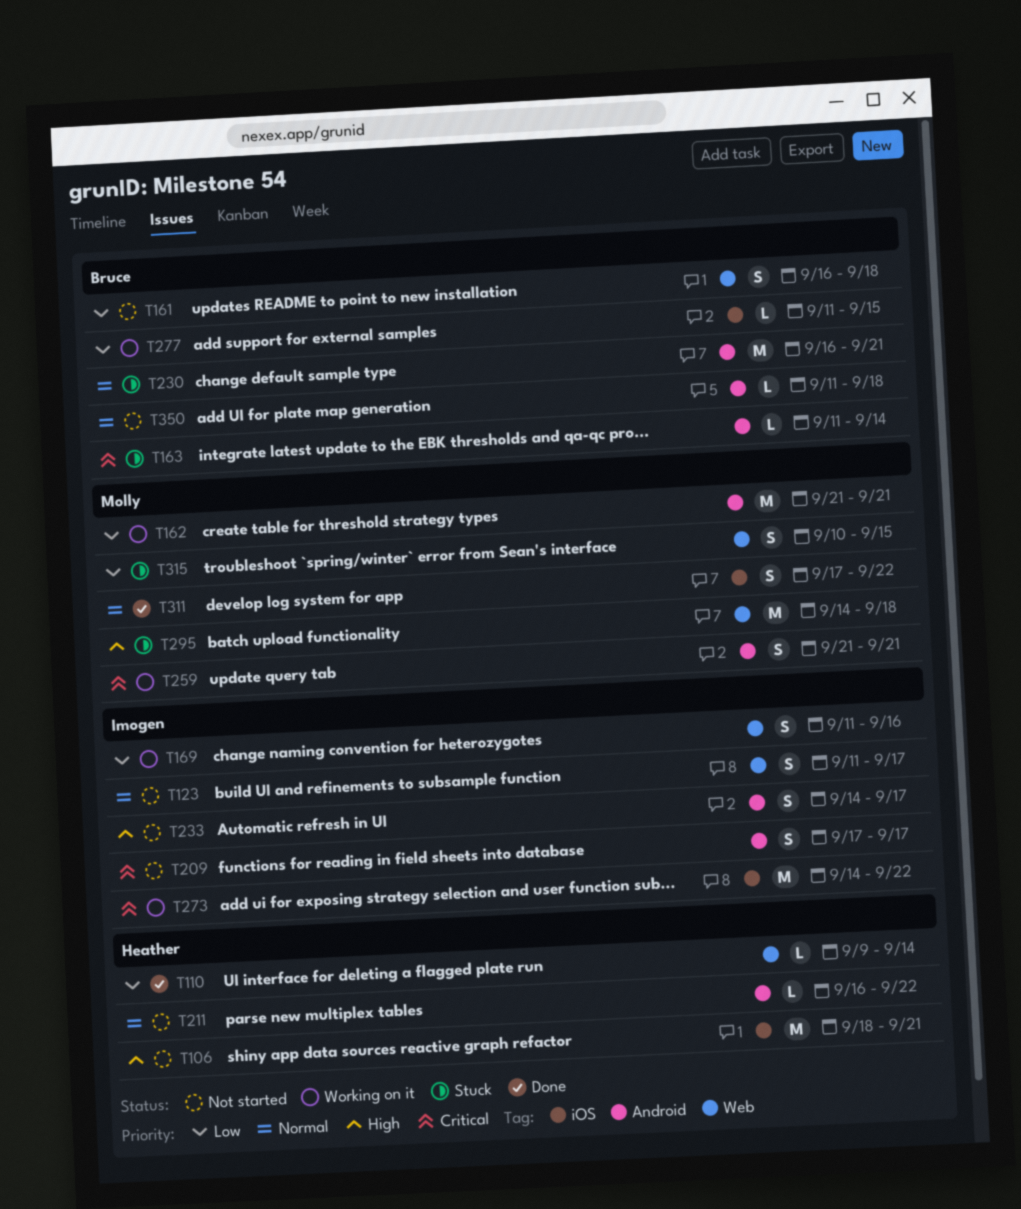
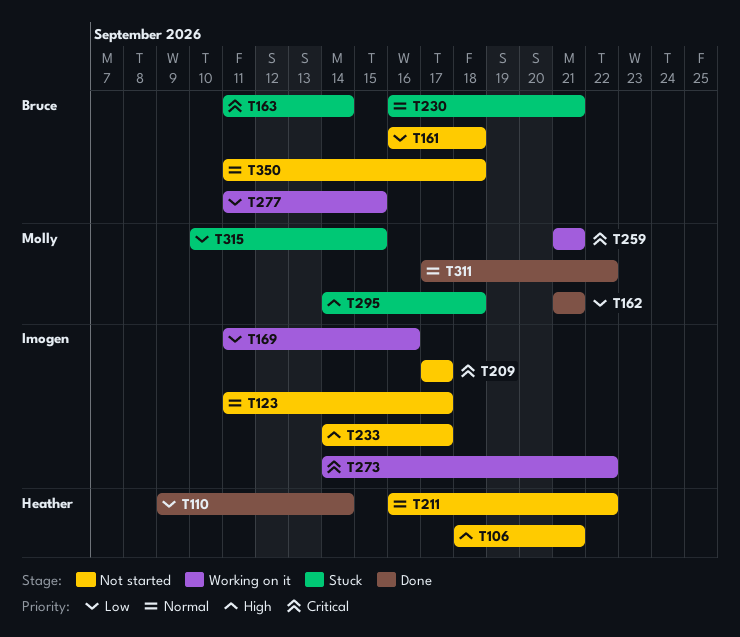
T162, status: Working on it -> Done

